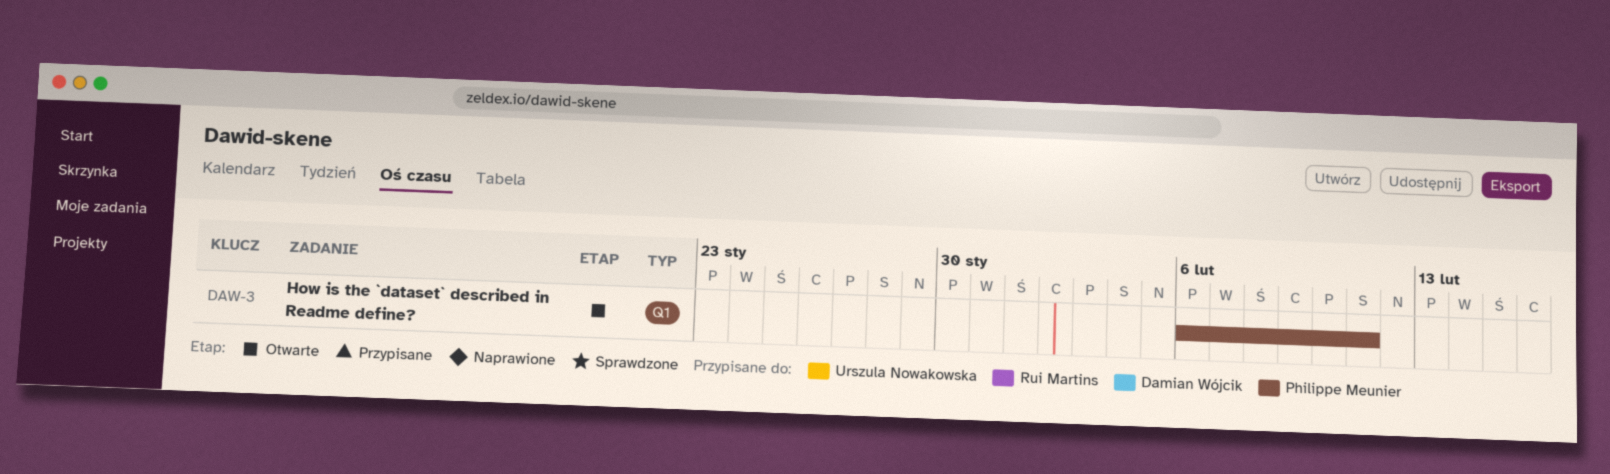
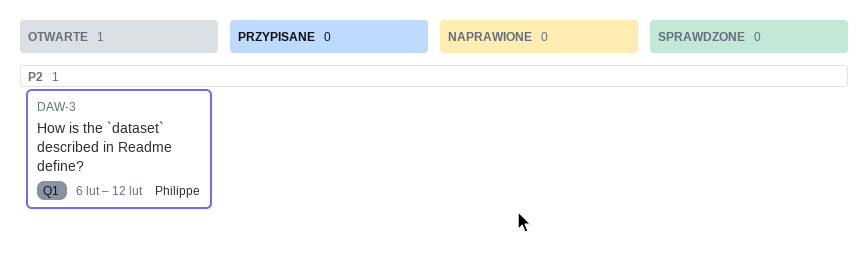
DAW-3, due: Feb 11 -> Feb 12

